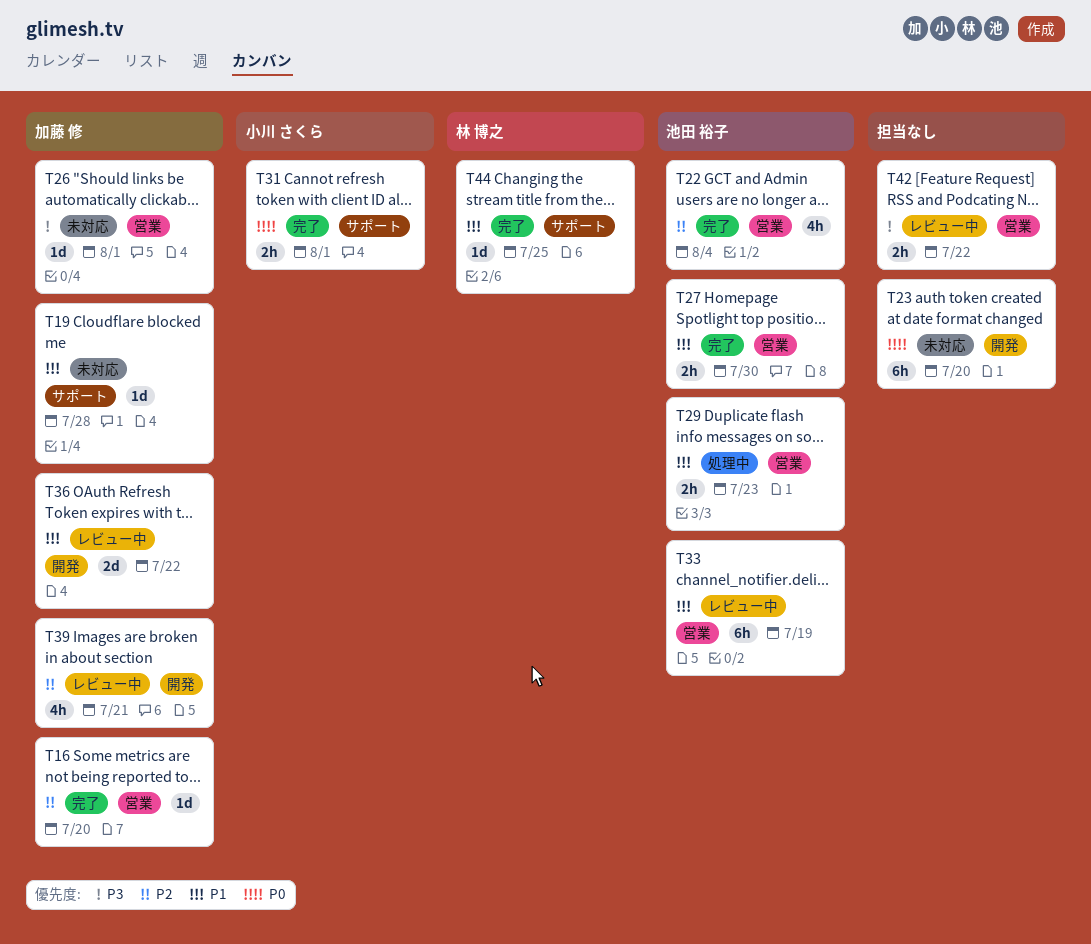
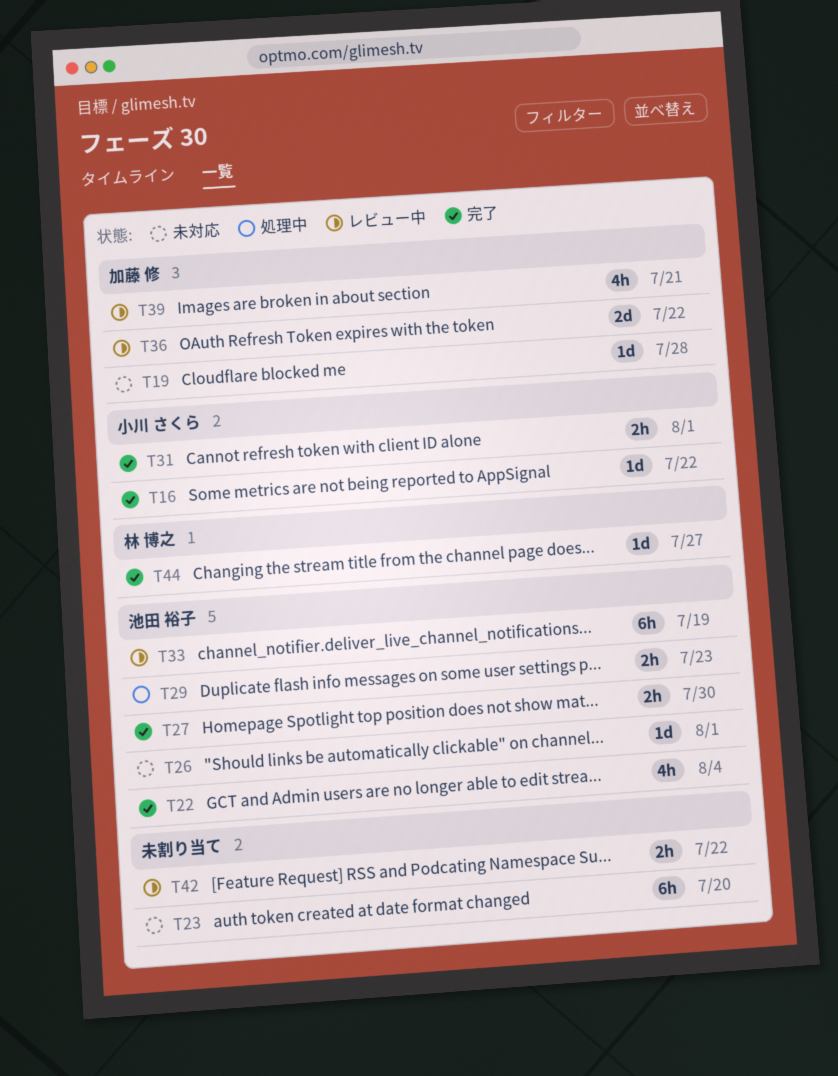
T16, owner: 加藤 修 -> 小川 さくら
T16, due: Jul 20 -> Jul 22
T26, owner: 加藤 修 -> 池田 裕子
T44, due: Jul 25 -> Jul 27

